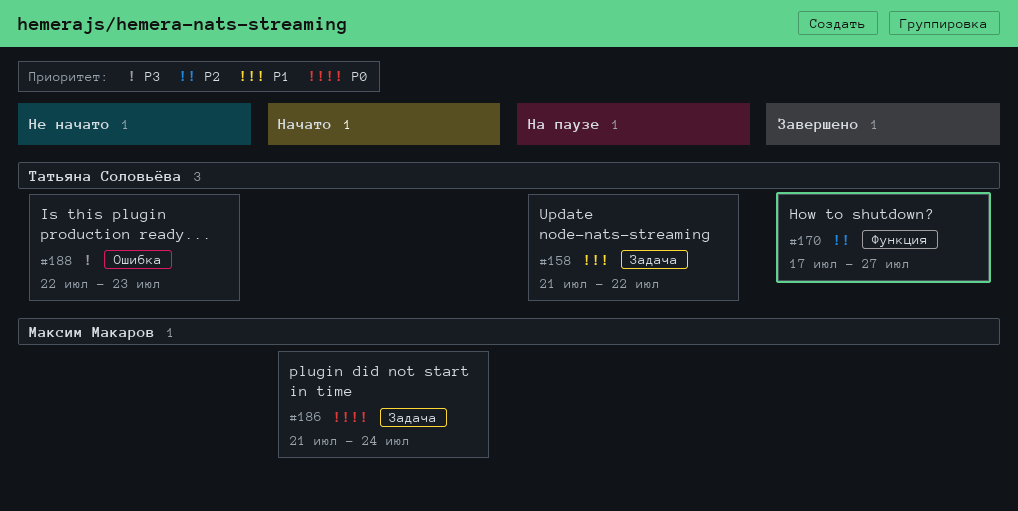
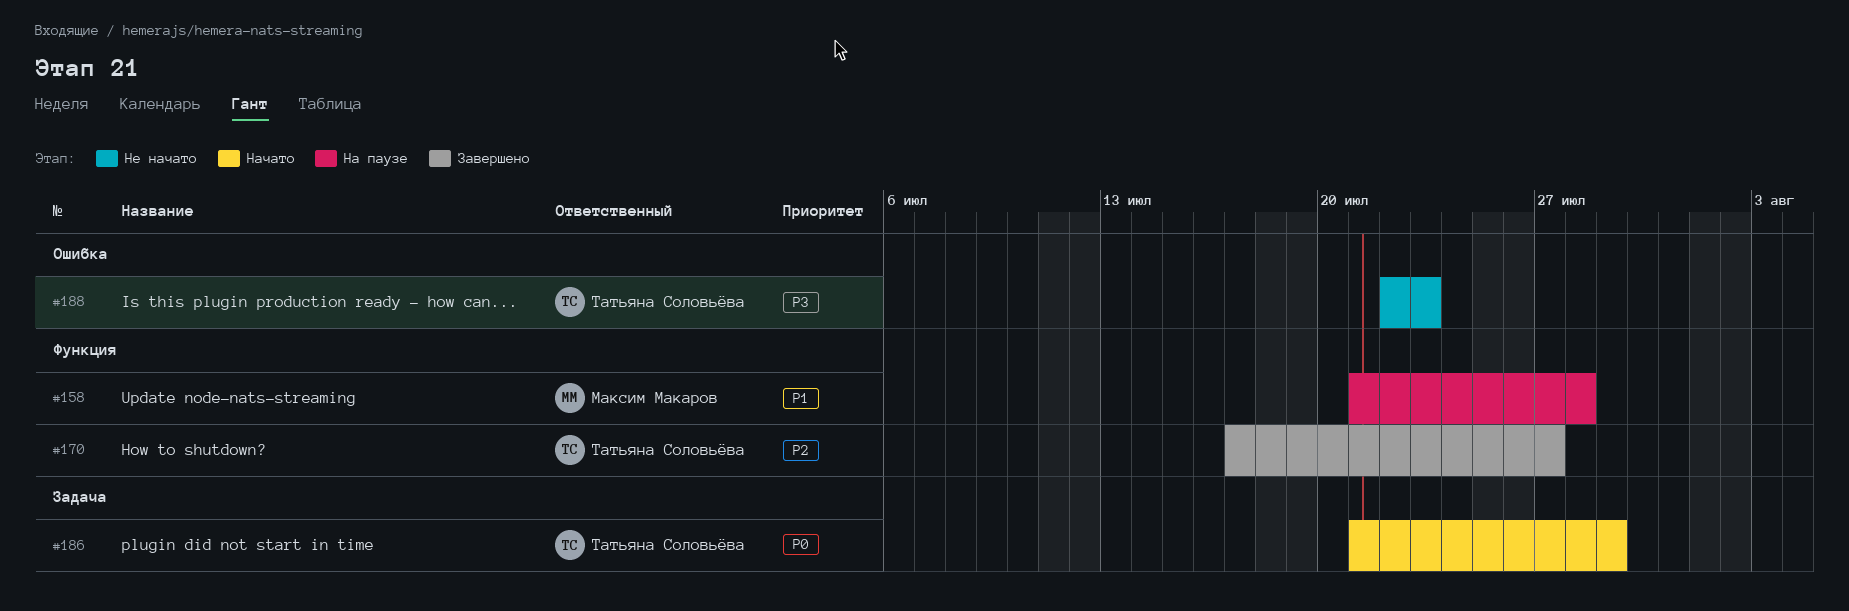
#158, owner: Татьяна Соловьёва -> Максим Макаров
#158, label: Задача -> Функция
#158, due: Jul 22 -> Jul 28
#186, owner: Максим Макаров -> Татьяна Соловьёва
#186, due: Jul 24 -> Jul 29

